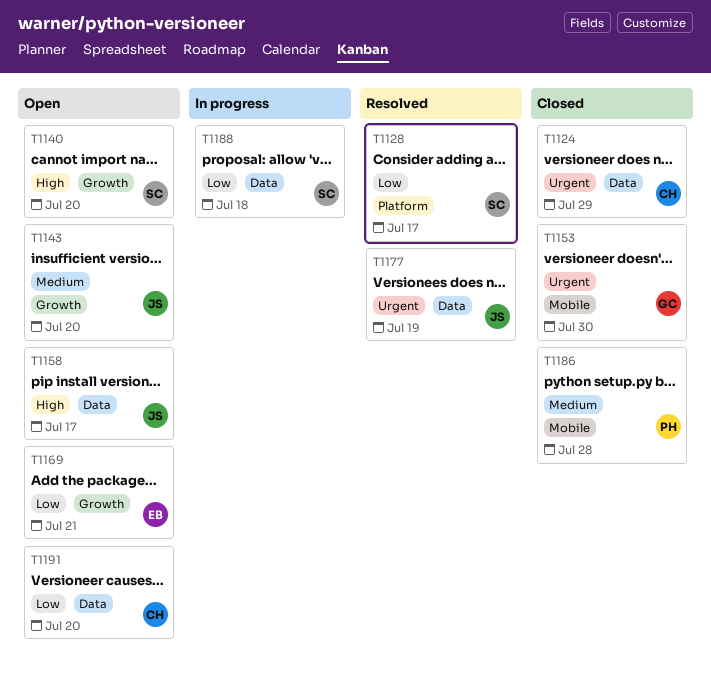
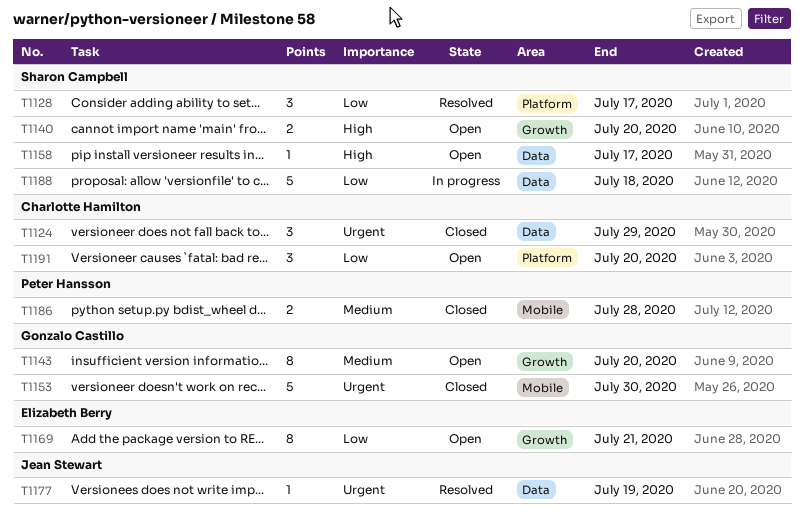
T1143, owner: Jean Stewart -> Gonzalo Castillo
T1158, owner: Jean Stewart -> Sharon Campbell
T1191, label: Data -> Platform

